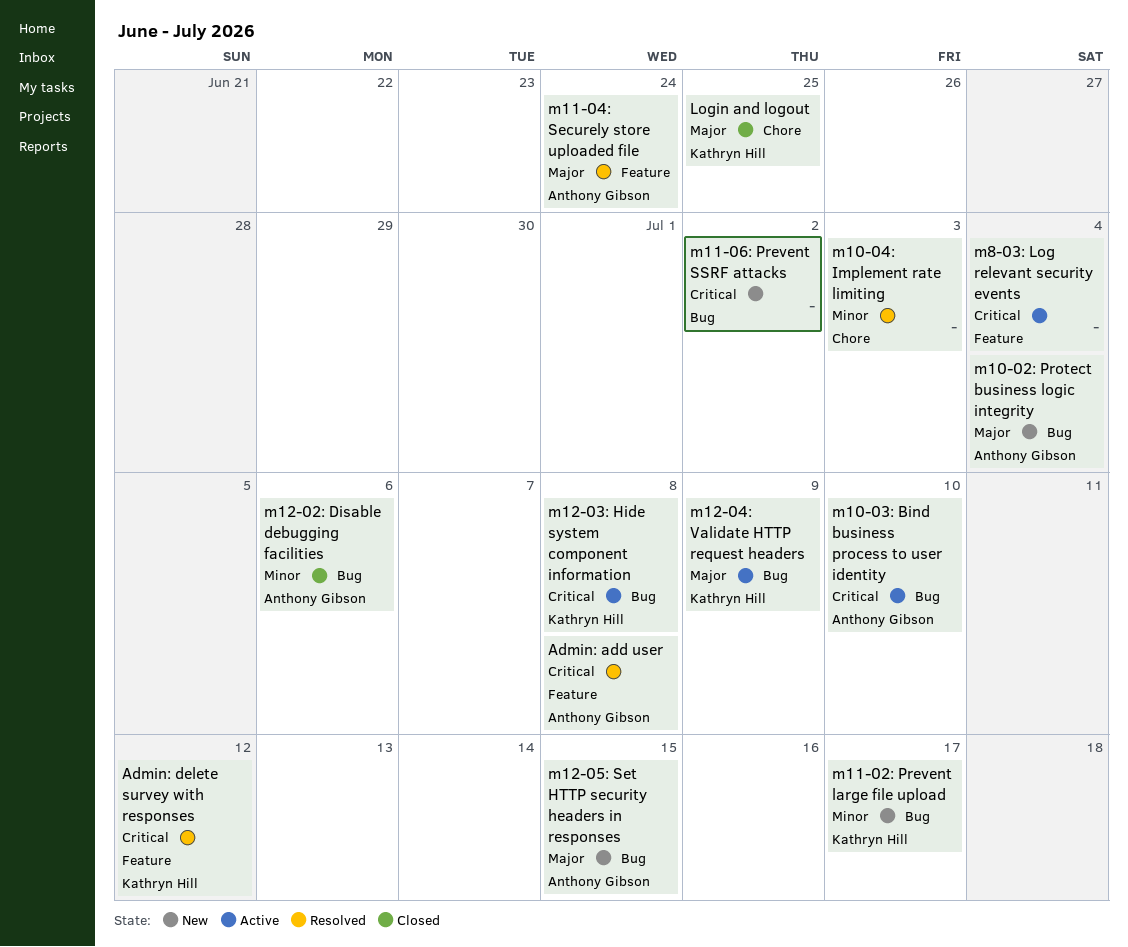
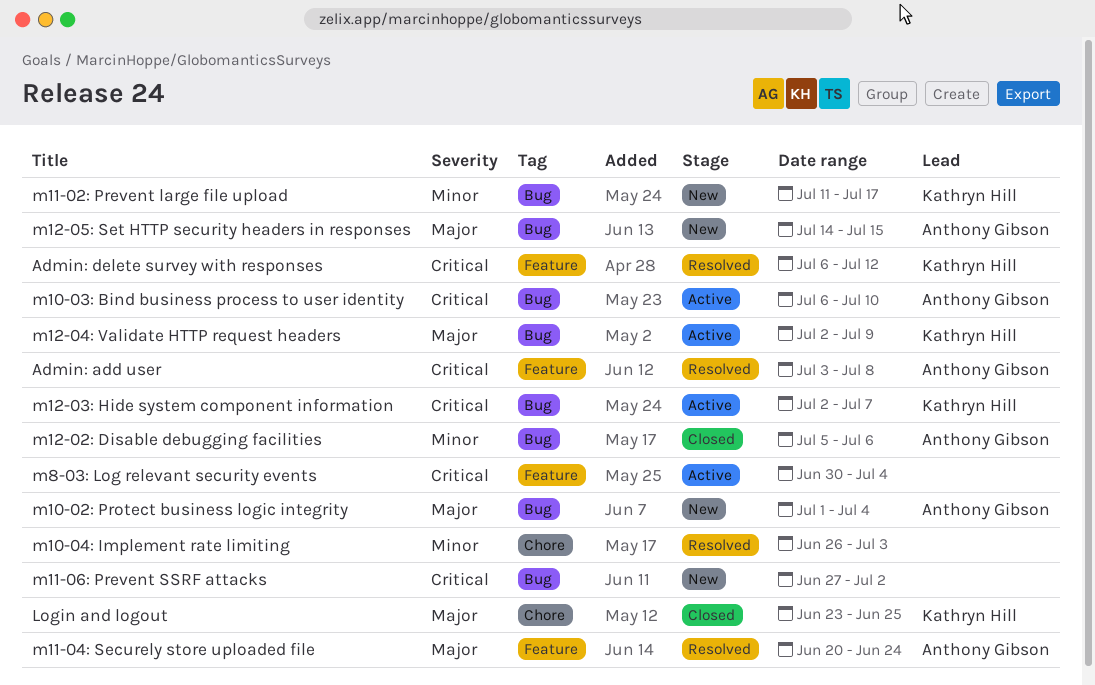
m12-03: Hide system component information, due: Jul 8 -> Jul 7

